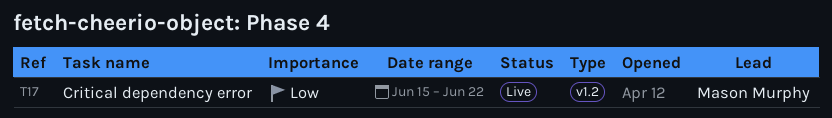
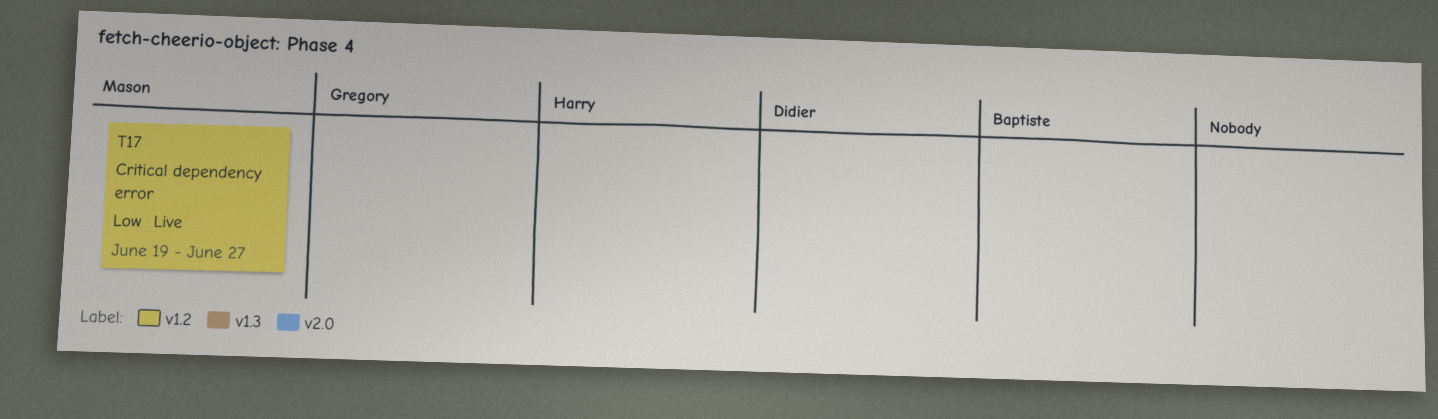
T17, start: Jun 15 -> Jun 19
T17, due: Jun 22 -> Jun 27

